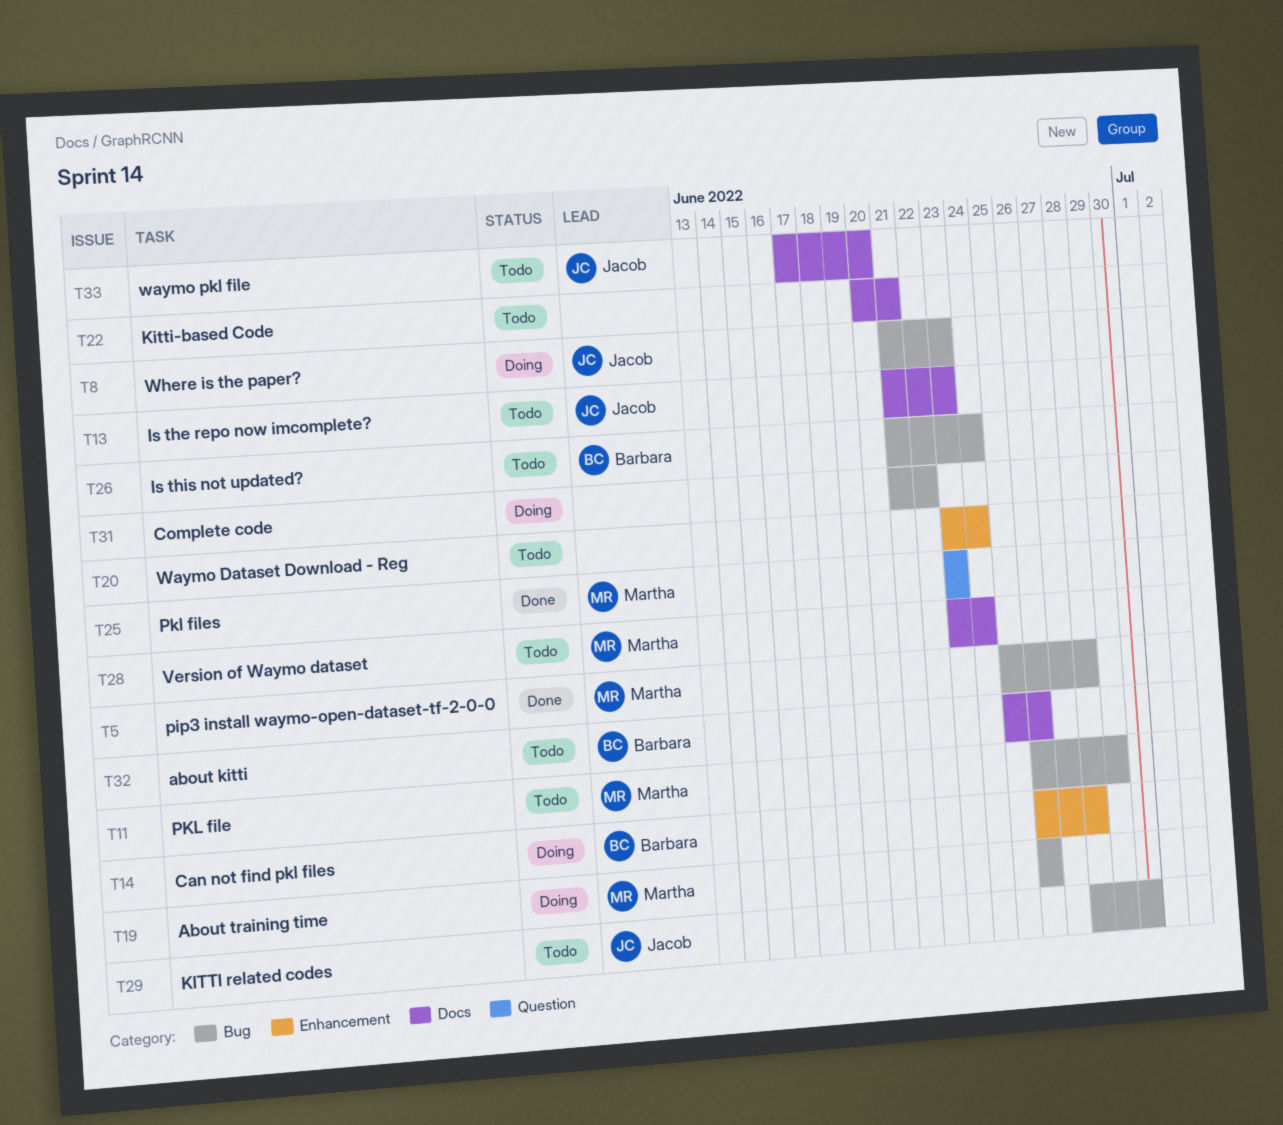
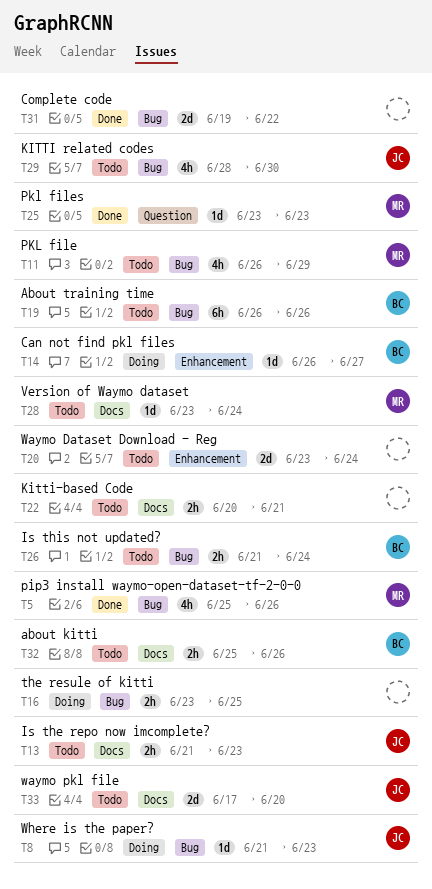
T5, due: Jun 28 -> Jun 26
T14, due: Jun 28 -> Jun 27
T16: none -> present
T19, status: Doing -> Todo
T19, owner: Martha -> Barbara
T31, status: Doing -> Done
T31, start: Jun 21 -> Jun 19

